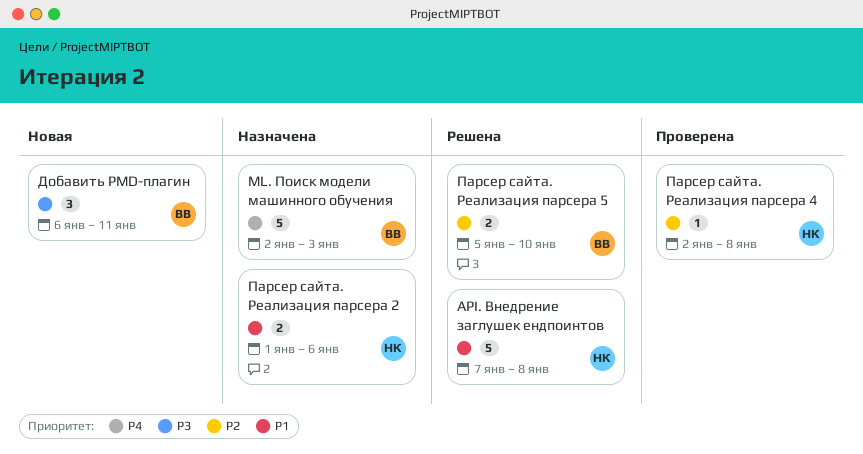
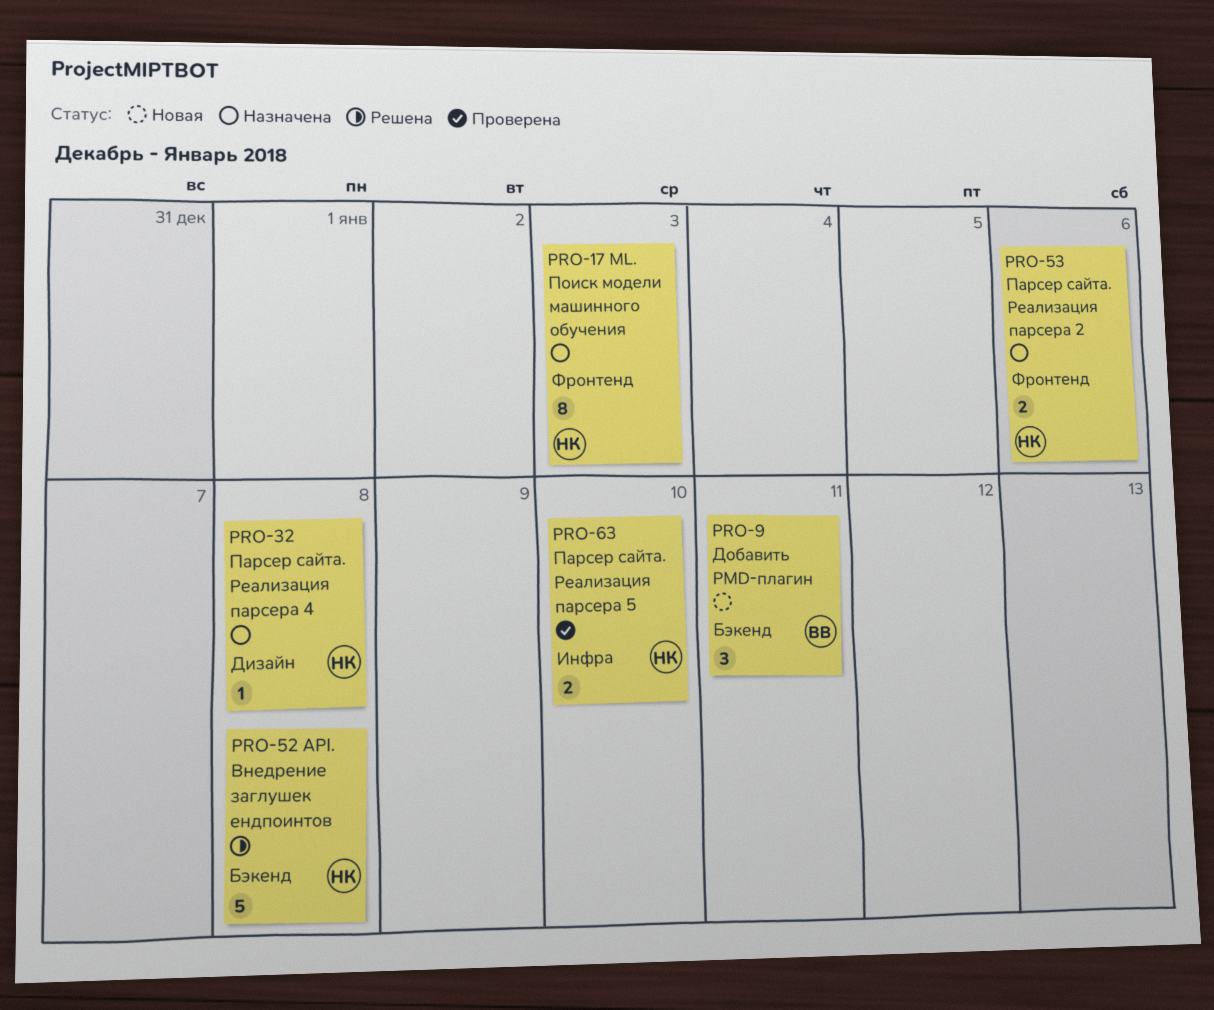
ML. Поиск модели машинного обучения, owner: ВВ -> НК
ML. Поиск модели машинного обучения, estimate: 5 -> 8
Парсер сайта. Реализация парсера 4, status: Проверена -> Назначена
Парсер сайта. Реализация парсера 5, status: Решена -> Проверена
Парсер сайта. Реализация парсера 5, owner: ВВ -> НК

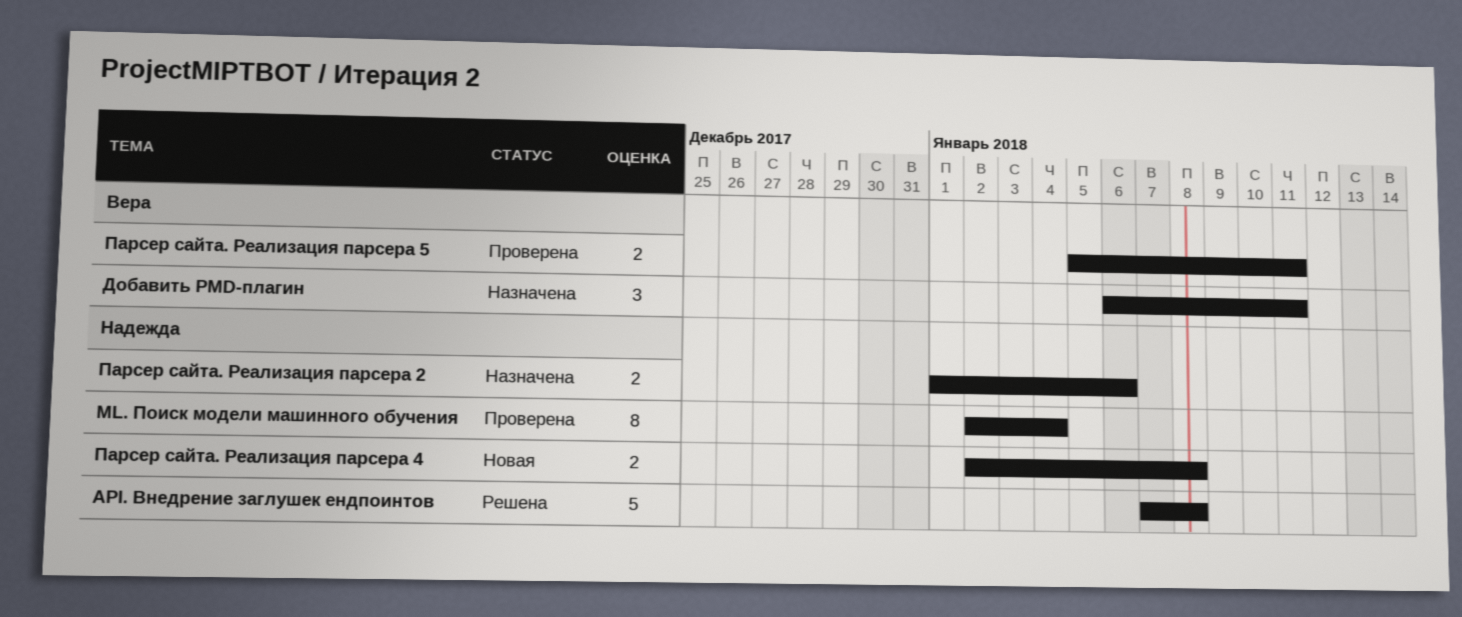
ML. Поиск модели машинного обучения, status: Назначена -> Проверена
ML. Поиск модели машинного обучения, due: Jan 3 -> Jan 4
Добавить PMD-плагин, status: Новая -> Назначена
Парсер сайта. Реализация парсера 4, status: Назначена -> Новая
Парсер сайта. Реализация парсера 4, estimate: 1 -> 2
Парсер сайта. Реализация парсера 5, owner: Надежда -> Вера
Парсер сайта. Реализация парсера 5, due: Jan 10 -> Jan 11

